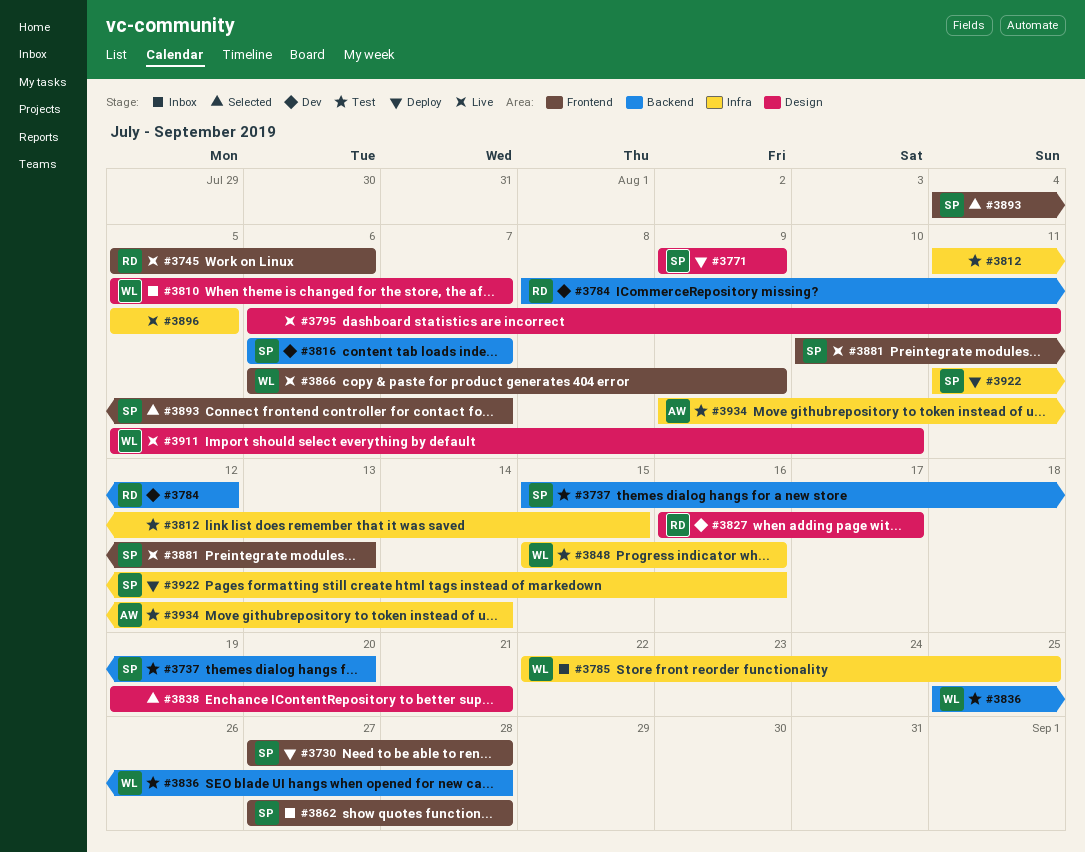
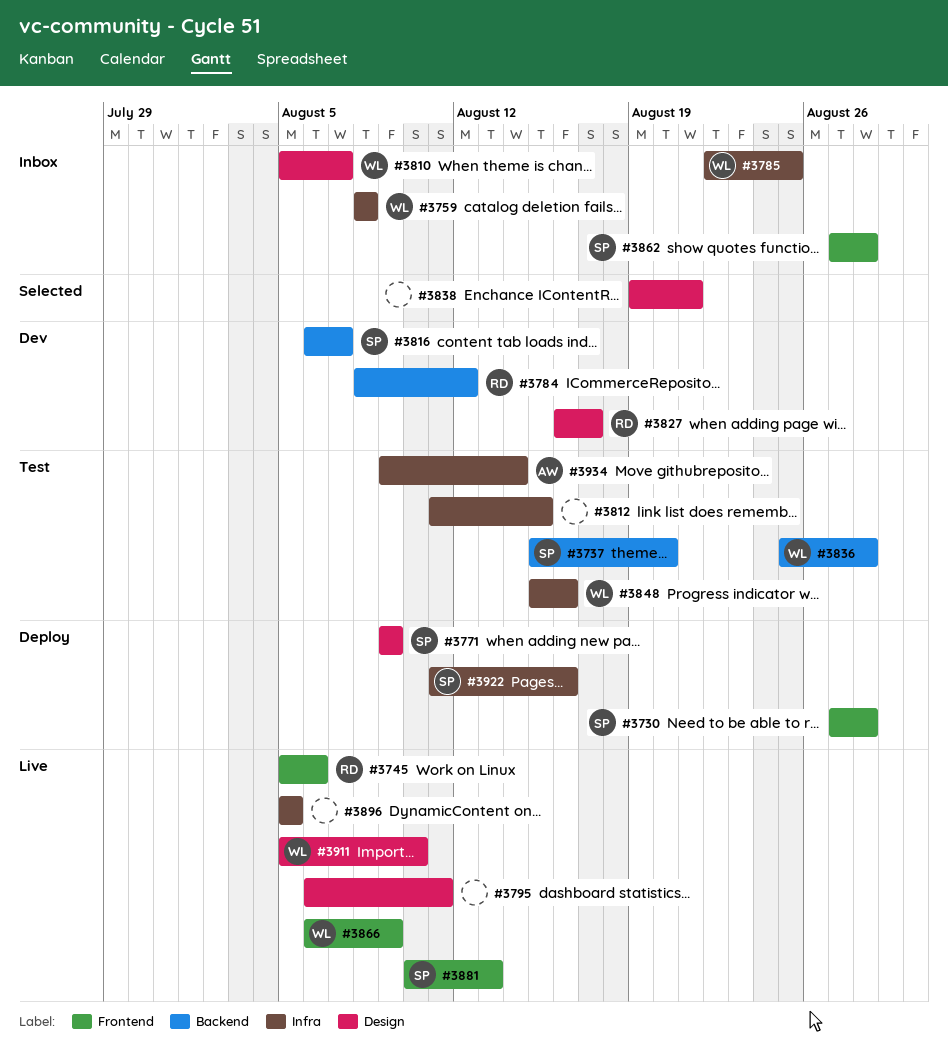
#3759: none -> present
#3893: present -> none

